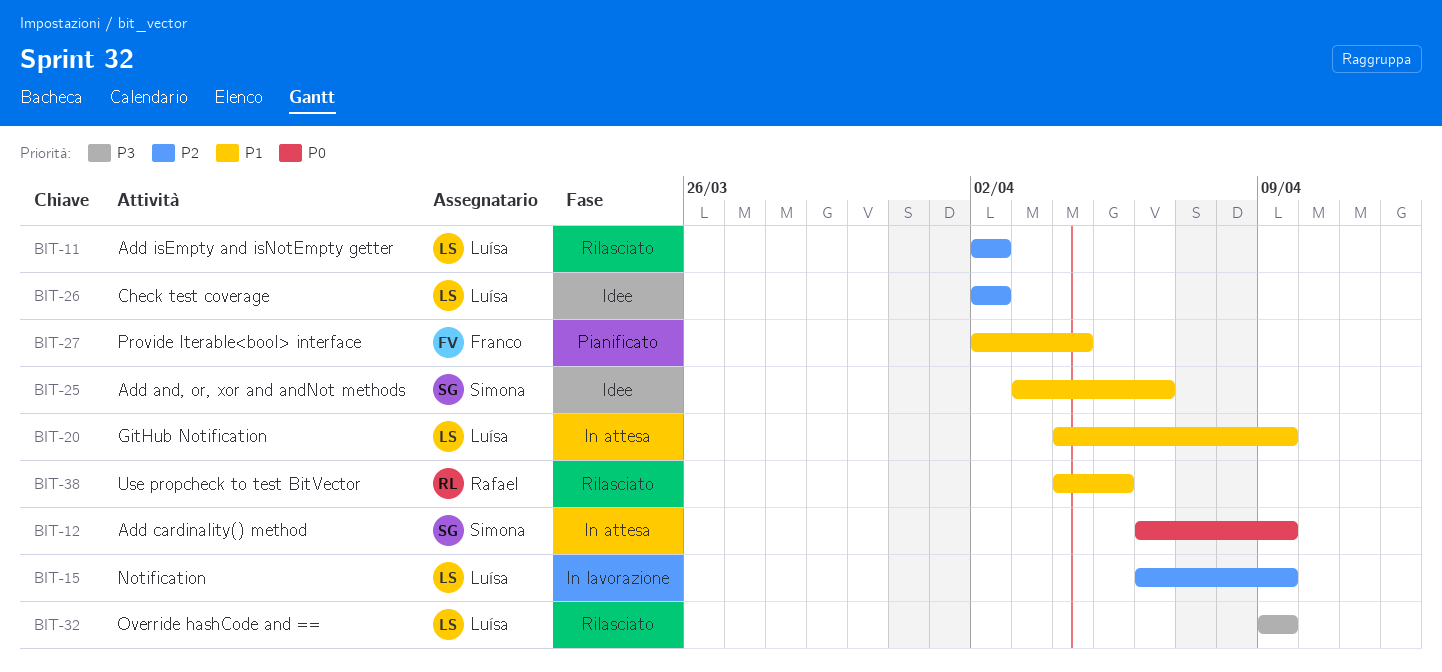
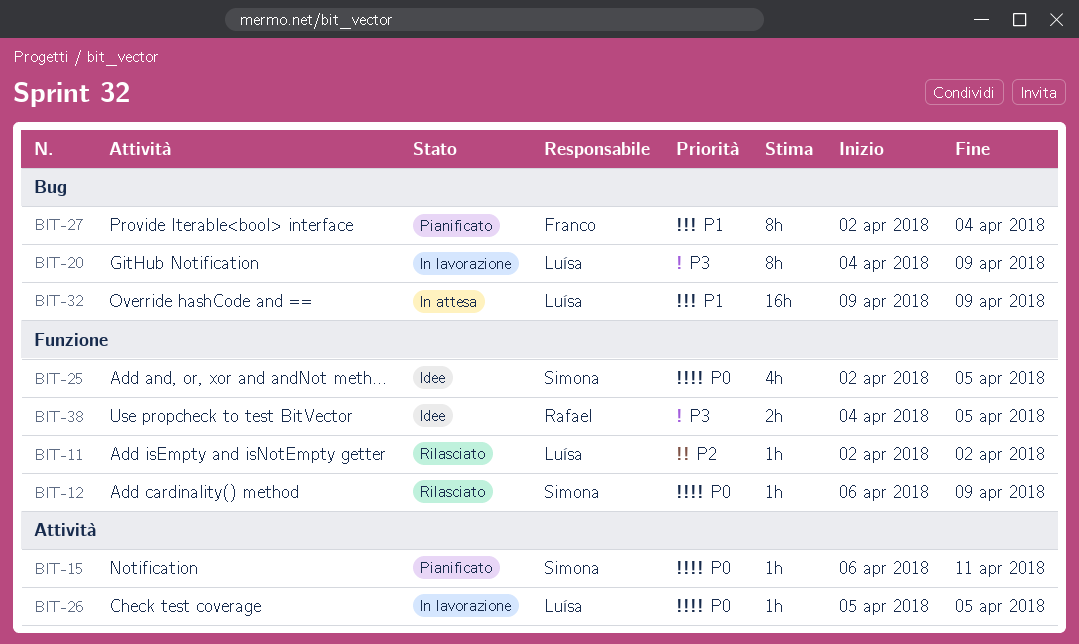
BIT-12, status: In attesa -> Rilasciato
BIT-15, status: In lavorazione -> Pianificato
BIT-15, owner: Luísa -> Simona
BIT-15, priority: P2 -> P0
BIT-15, due: Apr 9 -> Apr 11
BIT-20, status: In attesa -> In lavorazione
BIT-20, priority: P1 -> P3
BIT-25, priority: P1 -> P0
BIT-25, start: Apr 3 -> Apr 2
BIT-25, due: Apr 6 -> Apr 5
BIT-26, status: Idee -> In lavorazione
BIT-26, priority: P2 -> P0
BIT-26, start: Apr 2 -> Apr 5
BIT-26, due: Apr 2 -> Apr 5
BIT-32, status: Rilasciato -> In attesa
BIT-32, priority: P3 -> P1
BIT-38, status: Rilasciato -> Idee
BIT-38, priority: P1 -> P3

